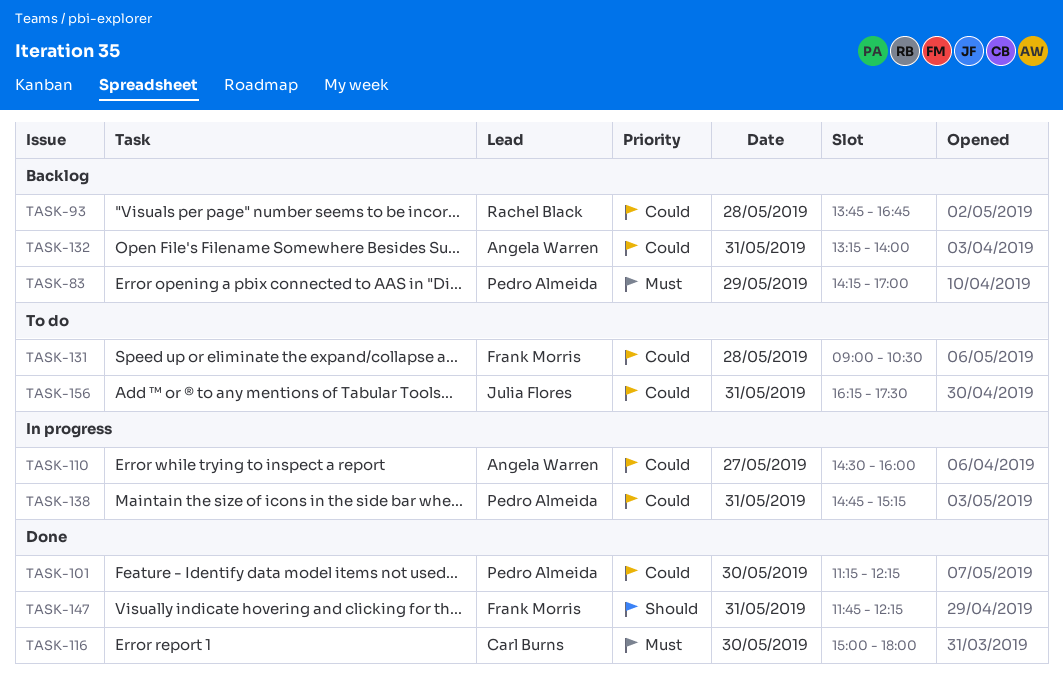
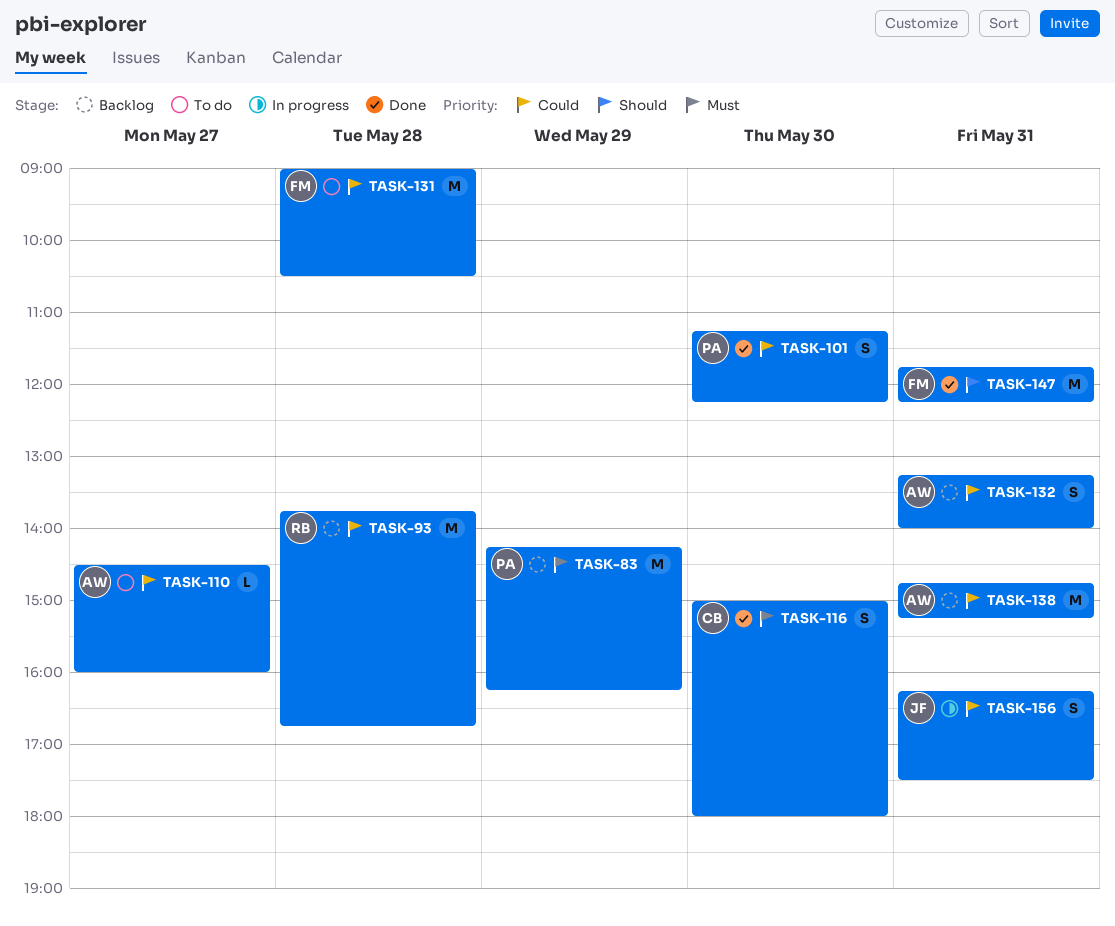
TASK-83, ends: 17:00 -> 16:15
TASK-110, status: In progress -> To do
TASK-138, status: In progress -> Backlog
TASK-138, owner: Pedro Almeida -> Angela Warren
TASK-156, status: To do -> In progress

